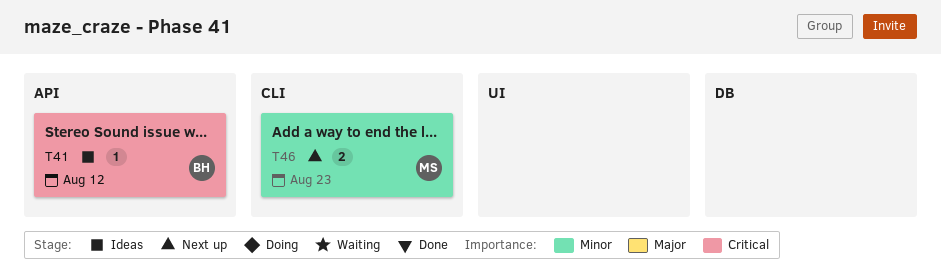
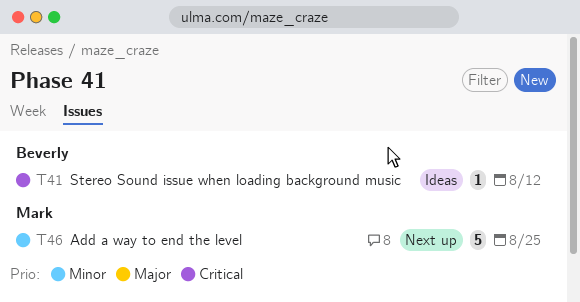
T46, estimate: 2 -> 5
T46, due: Aug 23 -> Aug 25

